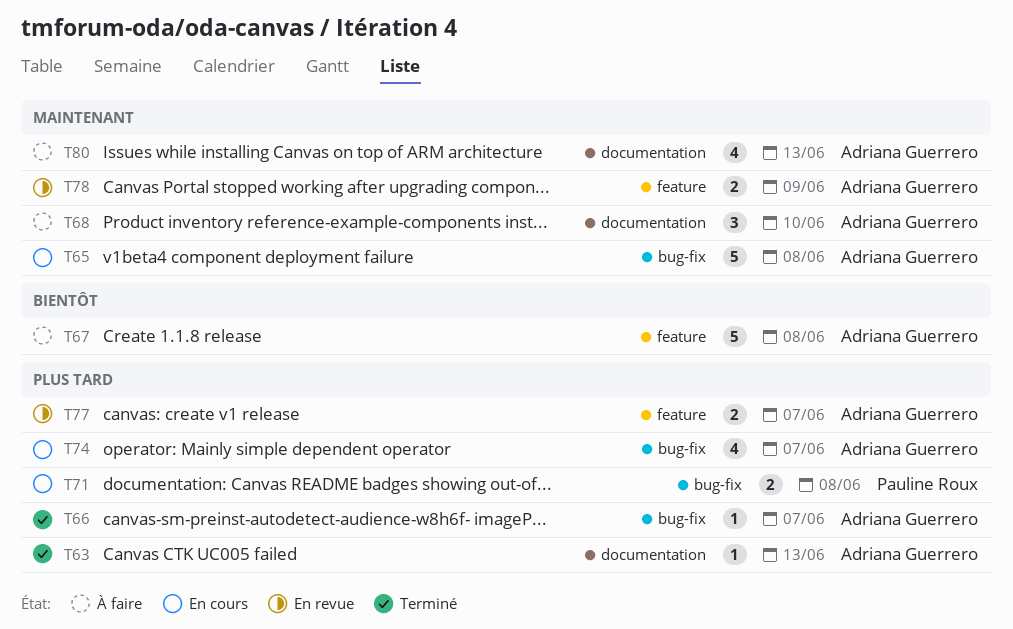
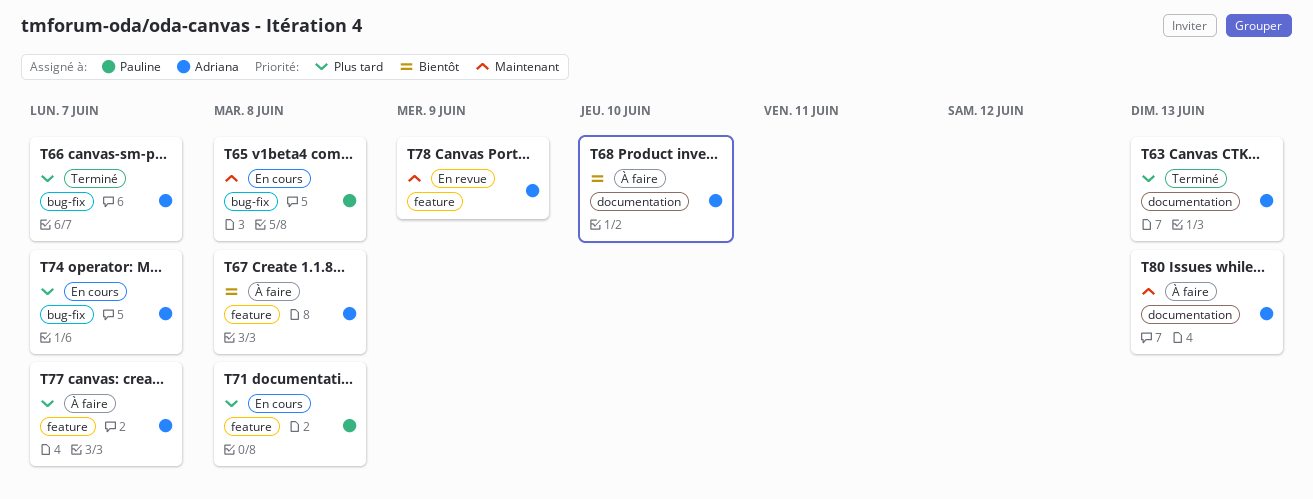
T65, owner: Adriana Guerrero -> Pauline Roux
T68, priority: Maintenant -> Bientôt
T71, label: bug-fix -> feature
T77, status: En revue -> À faire

